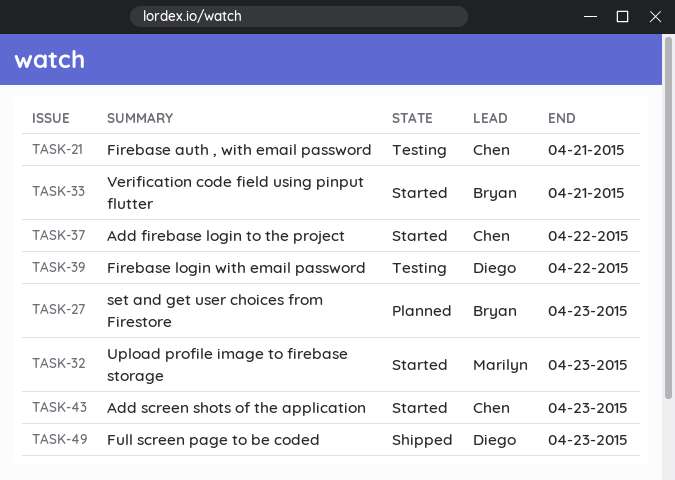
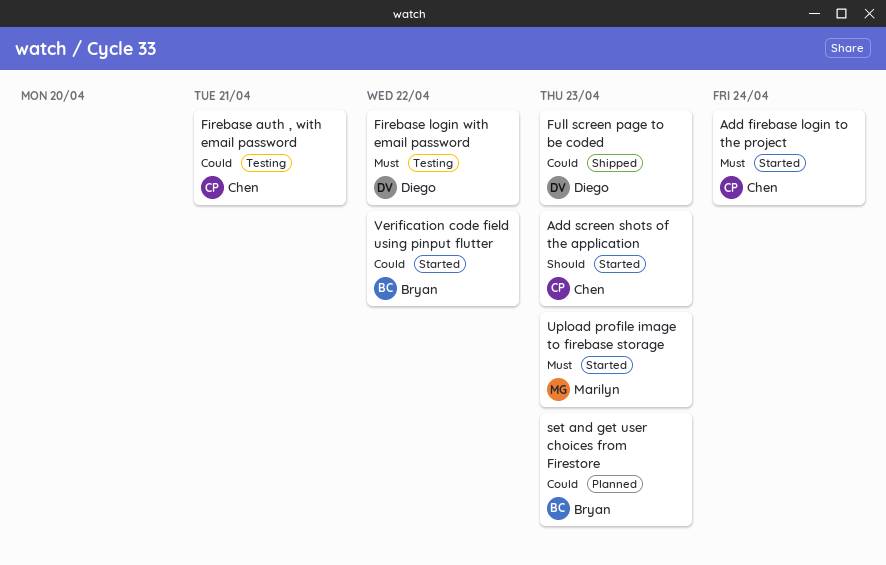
Add firebase login to the project, due: Apr 22 -> Apr 24
Verification code field using pinput flutter, due: Apr 21 -> Apr 22

